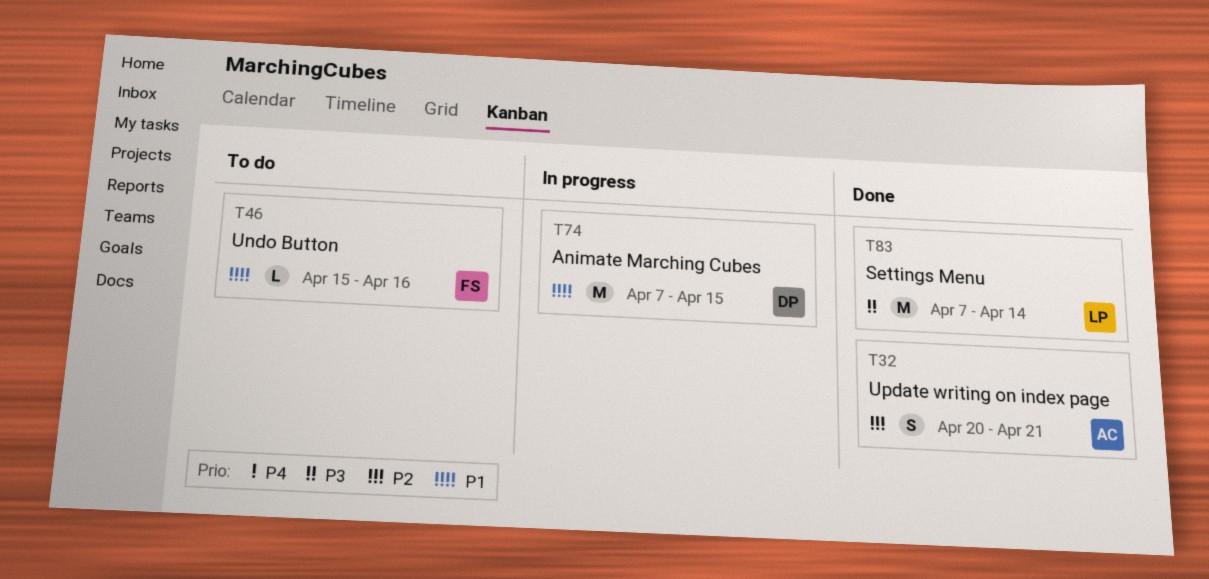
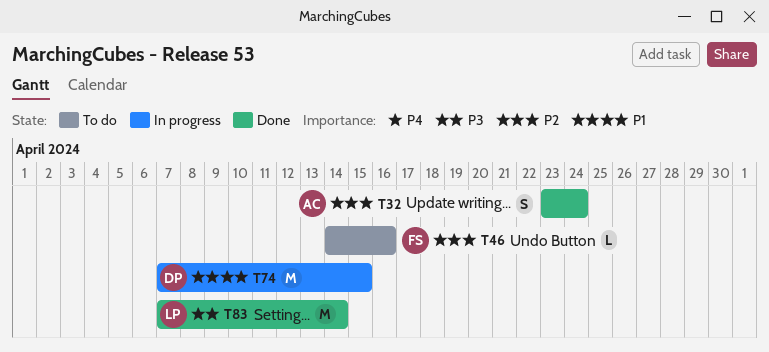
T32, start: Apr 20 -> Apr 23
T32, due: Apr 21 -> Apr 24
T46, priority: P1 -> P2
T46, start: Apr 15 -> Apr 14

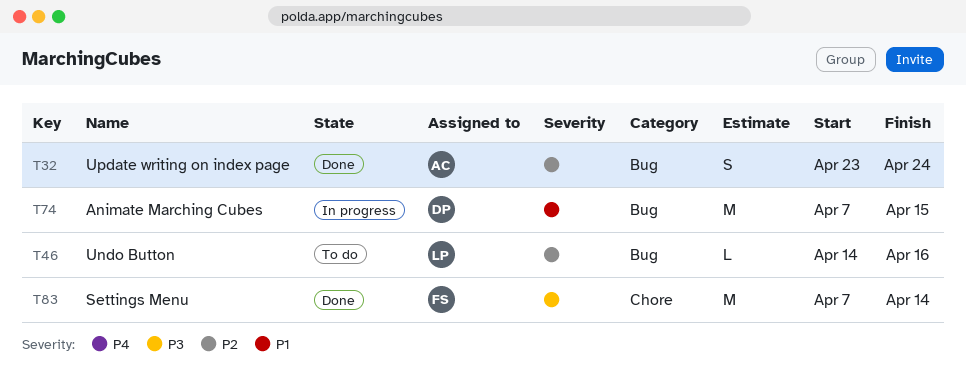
T46, owner: FS -> LP
T83, owner: LP -> FS

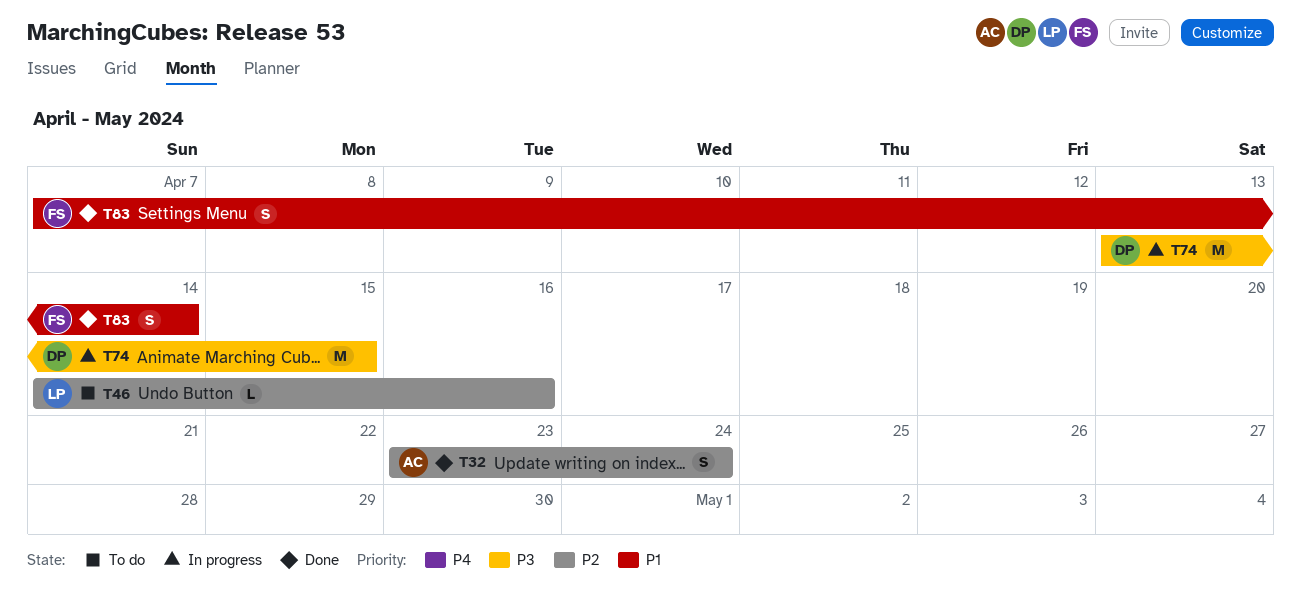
T74, priority: P1 -> P3
T74, start: Apr 7 -> Apr 13
T83, priority: P3 -> P1
T83, estimate: M -> S

